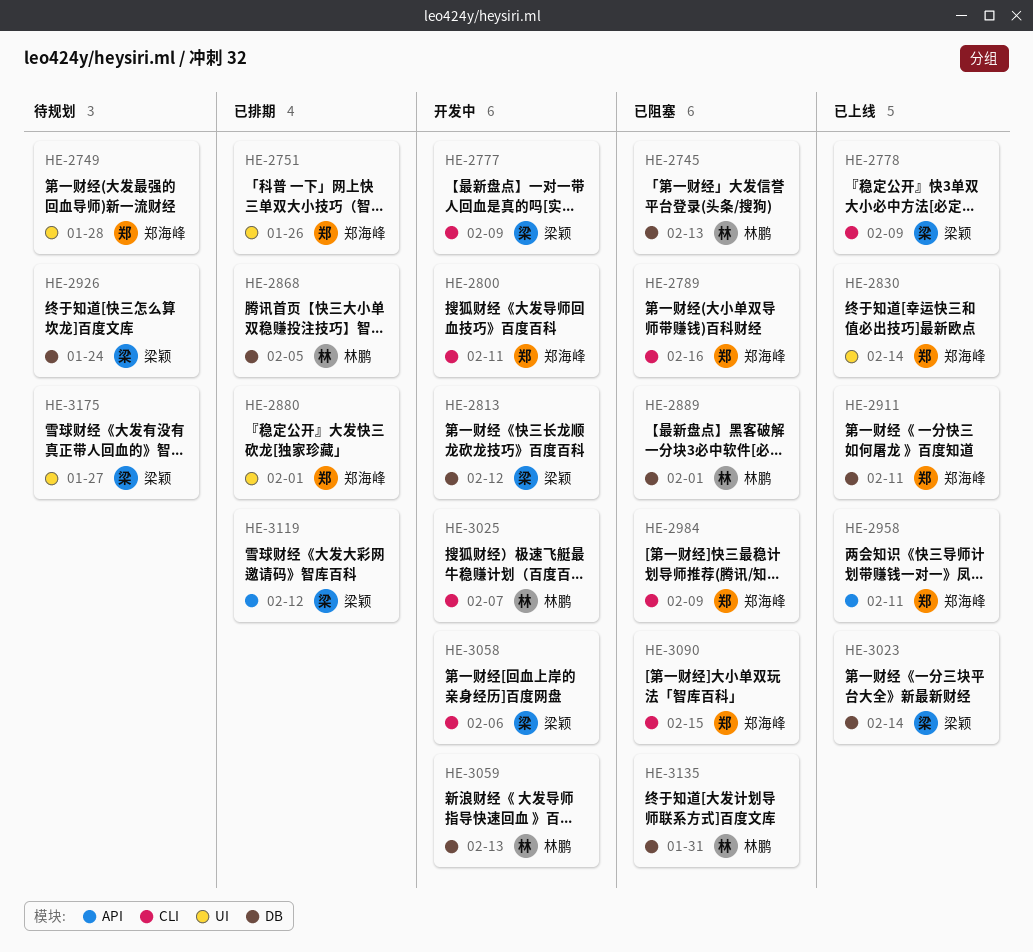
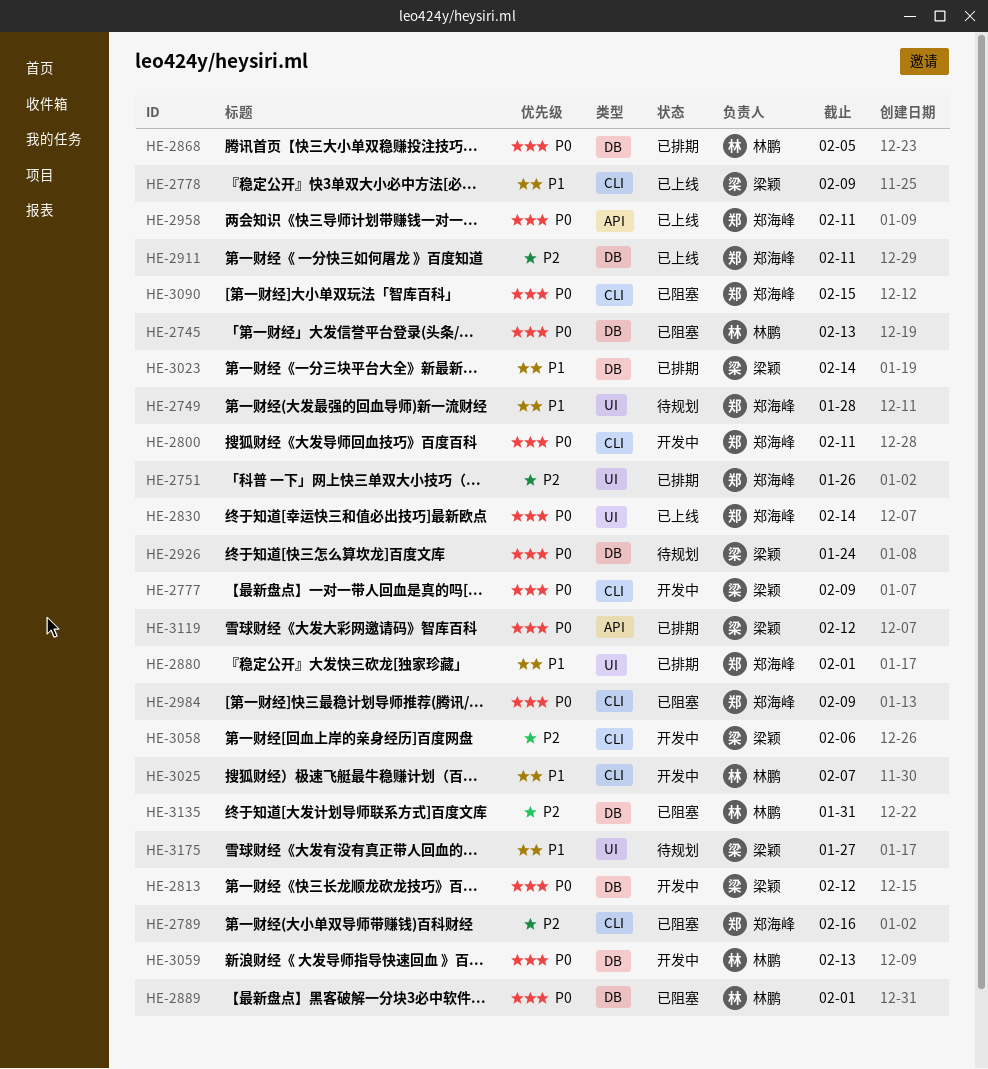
HE-3023, status: 已上线 -> 已排期

